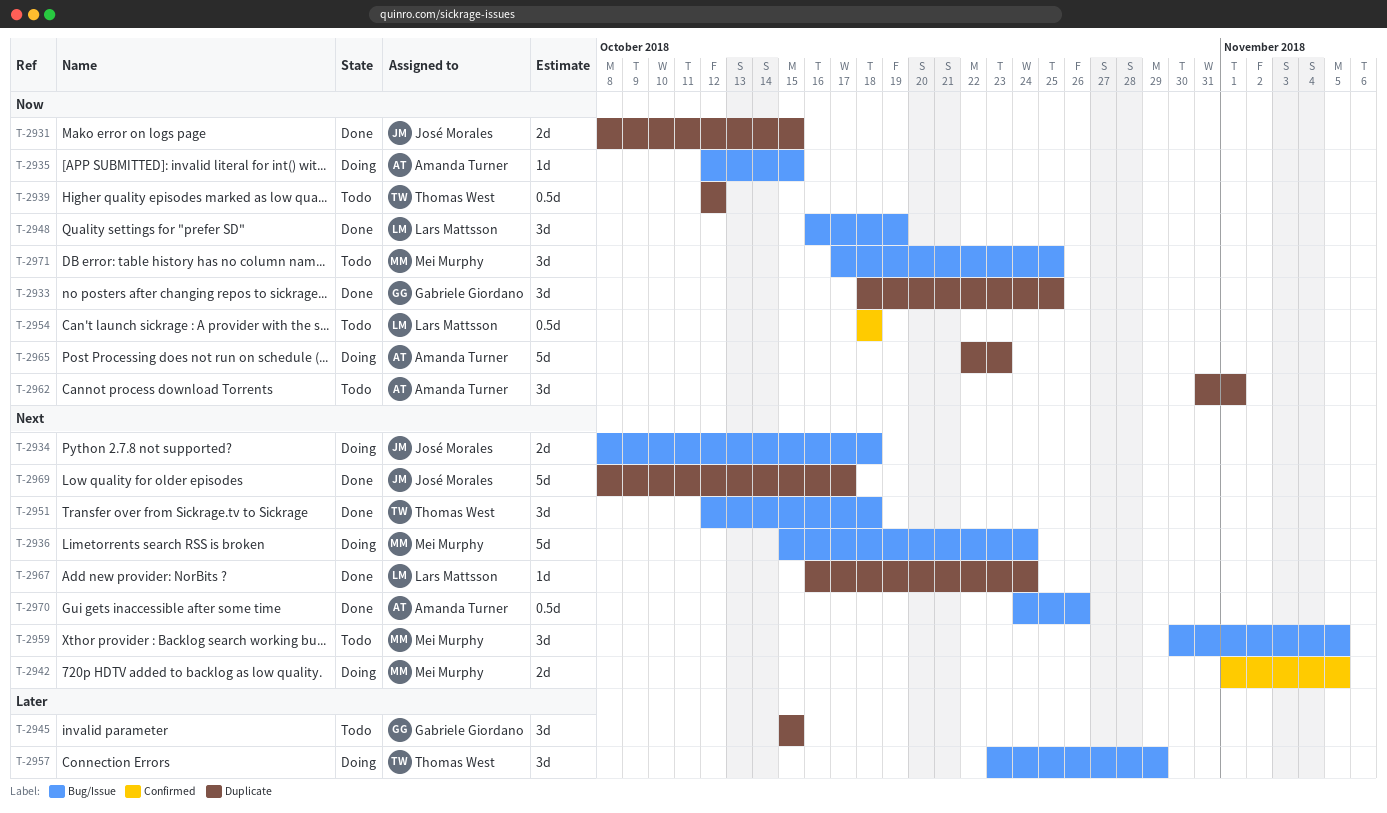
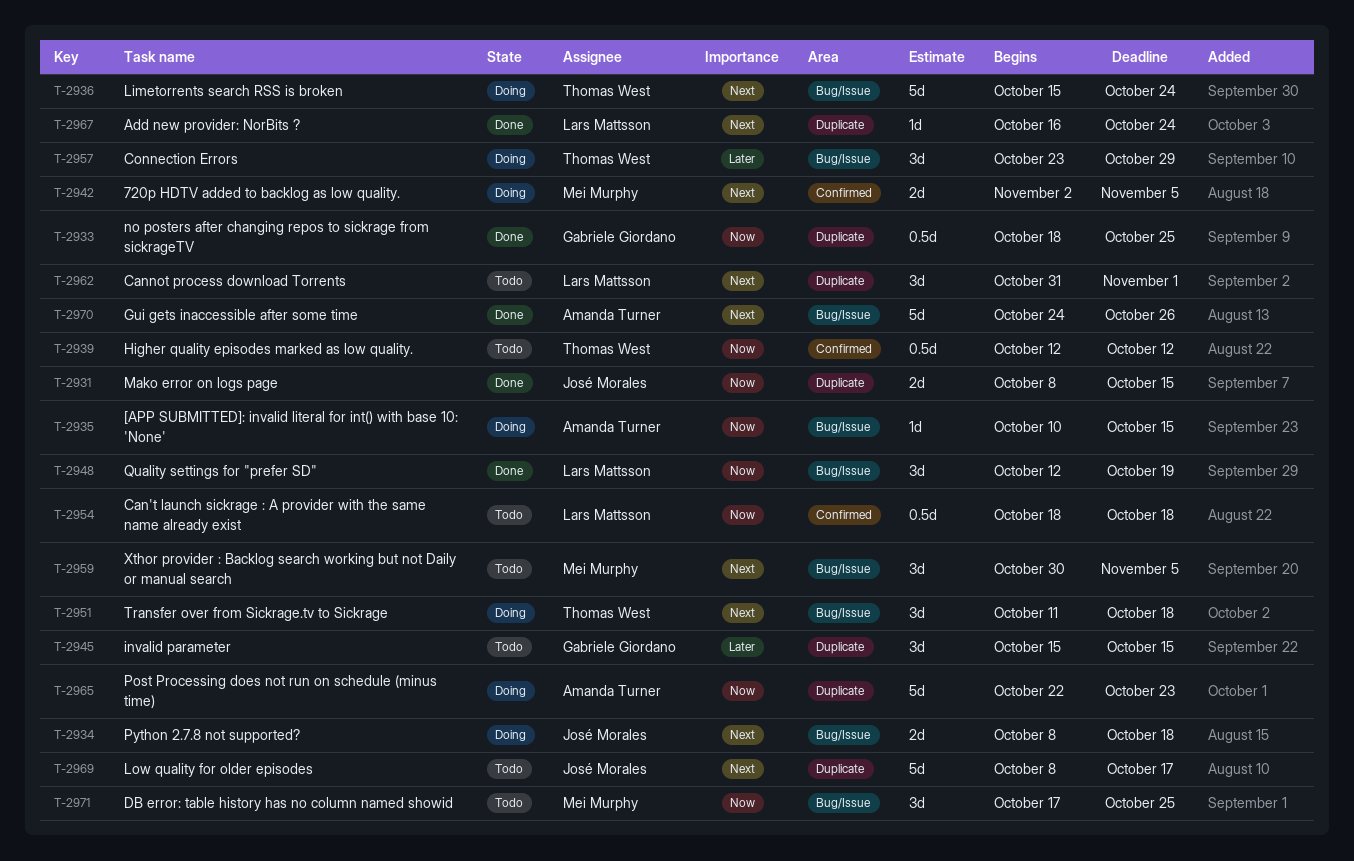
T-2933, estimate: 3d -> 0.5d
T-2935, start: Oct 12 -> Oct 10
T-2936, owner: Mei Murphy -> Thomas West
T-2939, label: Duplicate -> Confirmed
T-2942, start: Nov 1 -> Nov 2
T-2948, start: Oct 16 -> Oct 12
T-2951, status: Done -> Doing
T-2951, start: Oct 12 -> Oct 11
T-2962, owner: Amanda Turner -> Lars Mattsson
T-2962, priority: Now -> Next
T-2969, status: Done -> Todo
T-2970, estimate: 0.5d -> 5d

